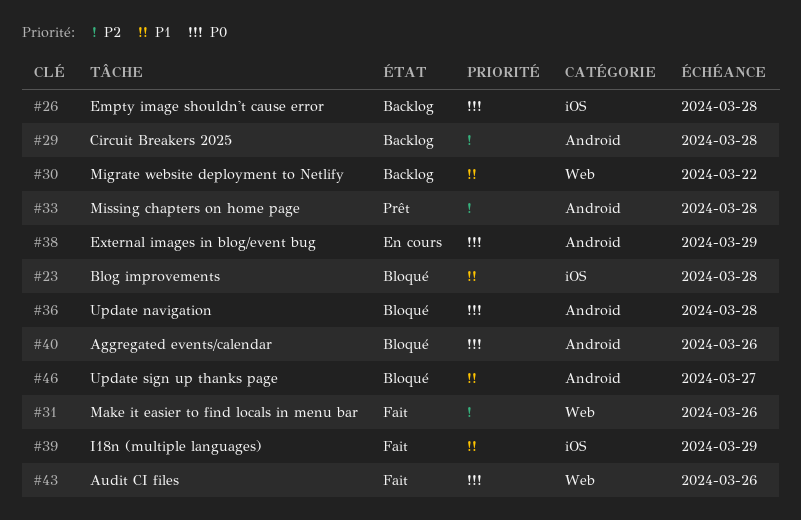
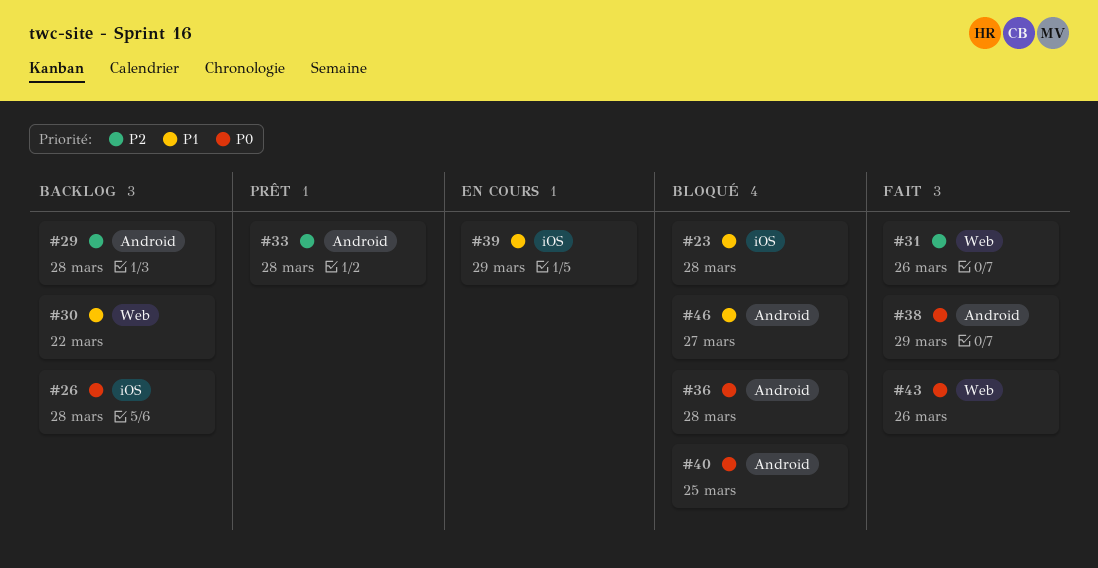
#38, status: En cours -> Fait
#39, status: Fait -> En cours
#40, due: Mar 26 -> Mar 25

